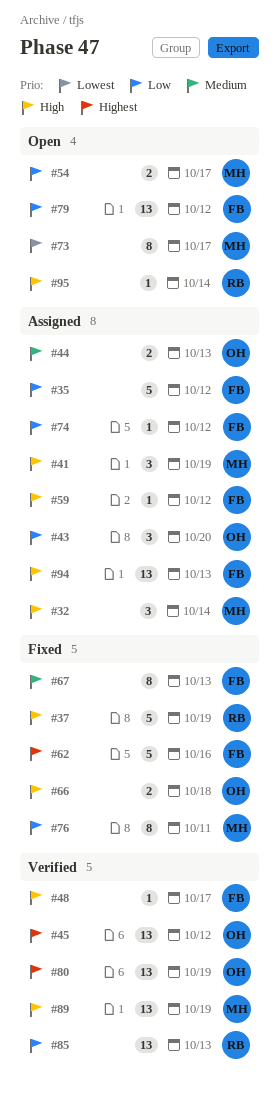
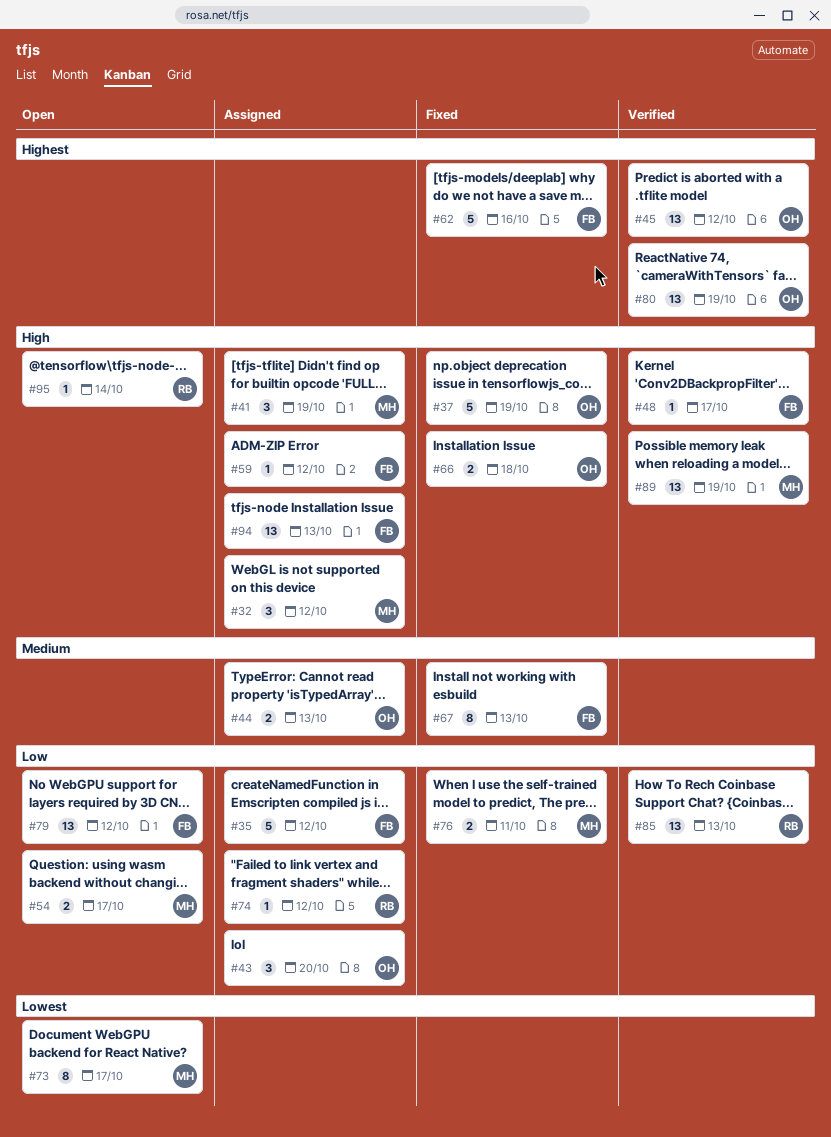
#32, due: Oct 14 -> Oct 12
#37, owner: RB -> OH
#74, owner: FB -> RB
#76, estimate: 8 -> 2

